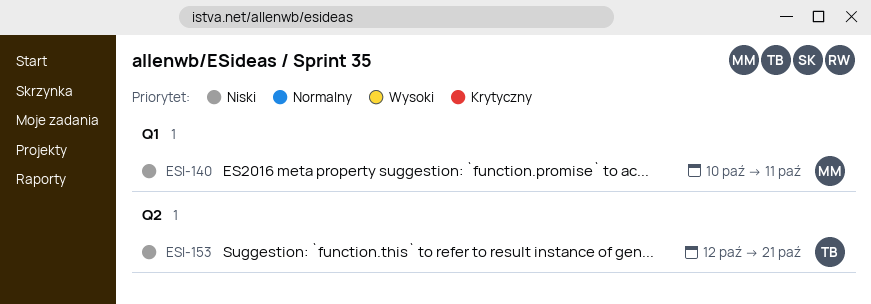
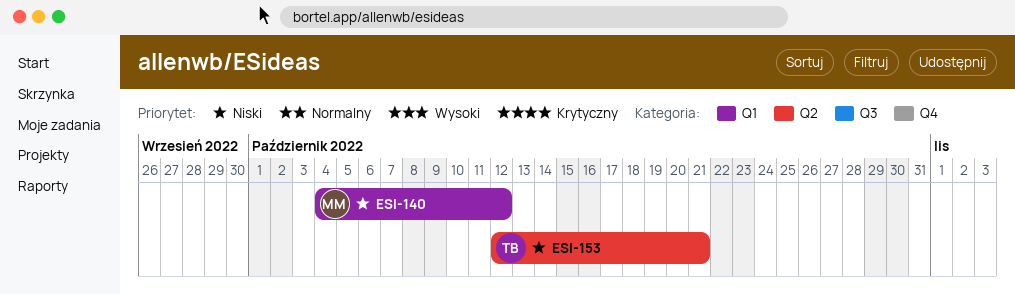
ESI-140, start: Oct 10 -> Oct 4
ESI-140, due: Oct 11 -> Oct 12

